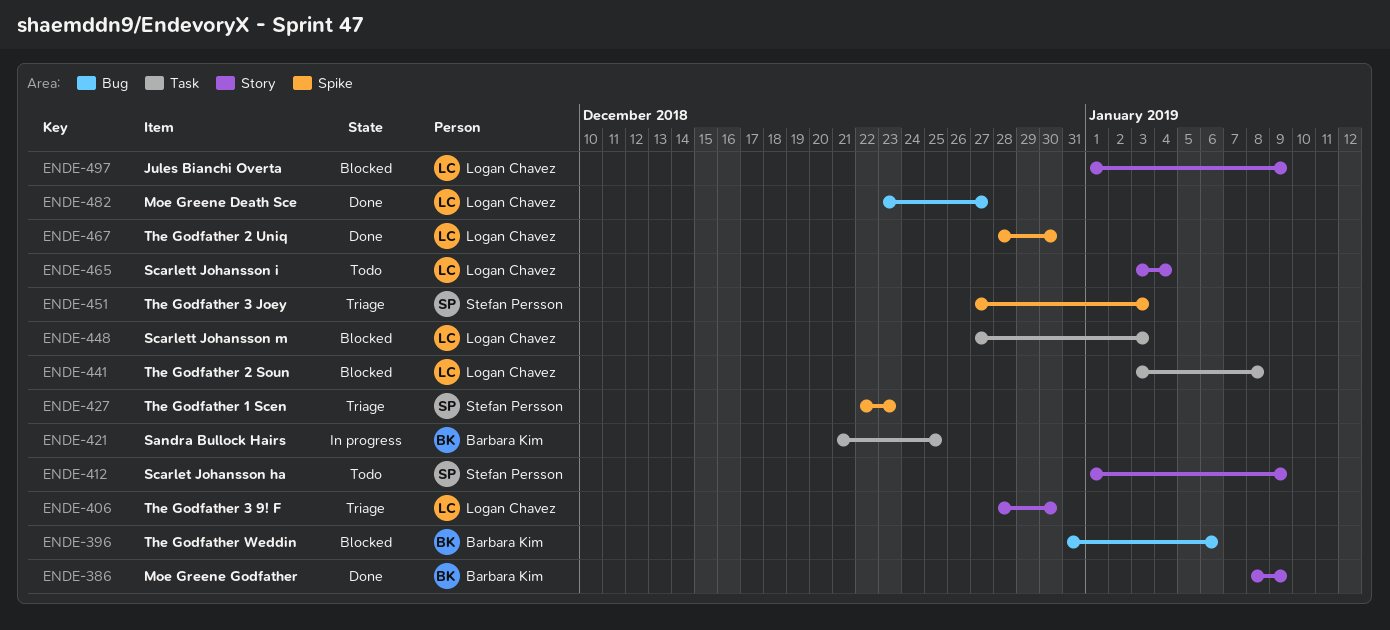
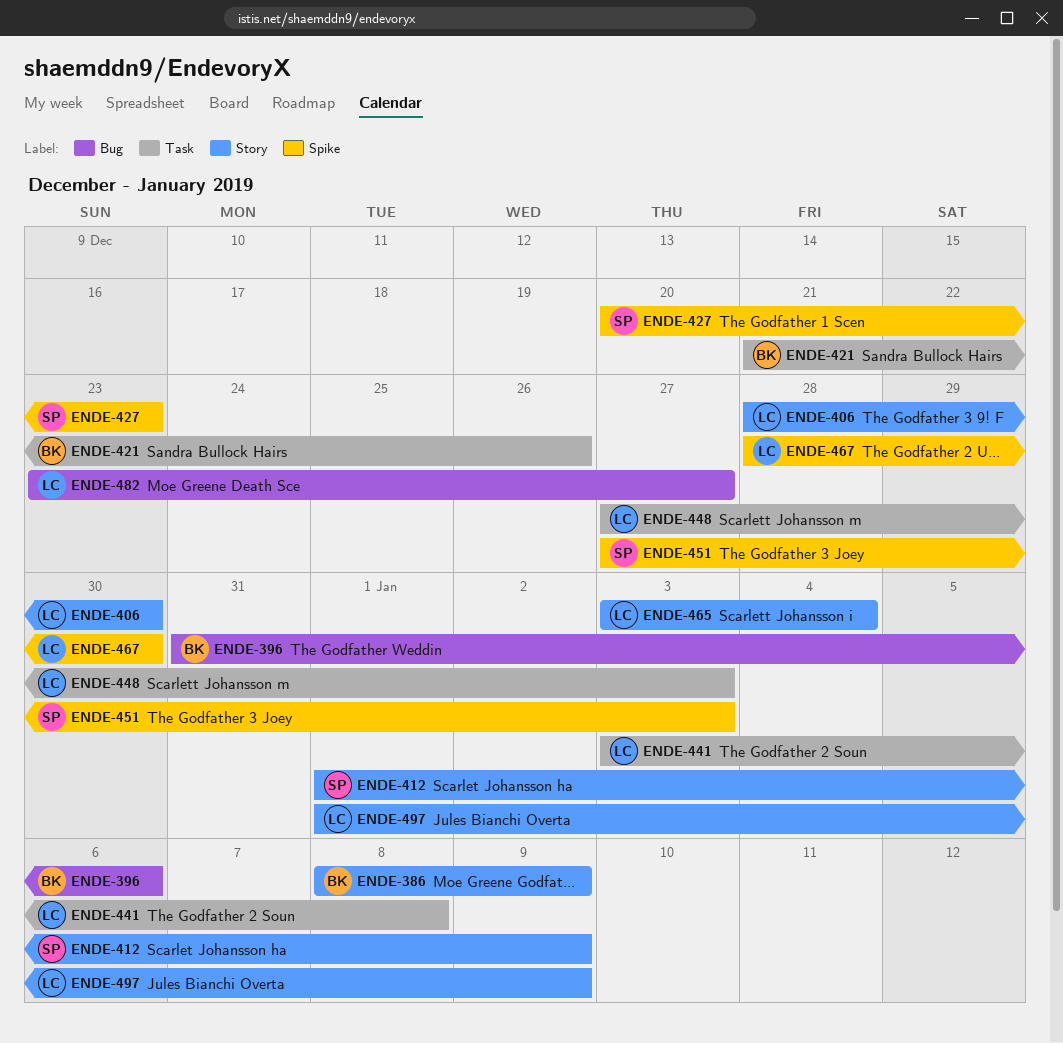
ENDE-421, due: Dec 25 -> Dec 26
ENDE-427, start: Dec 22 -> Dec 20

